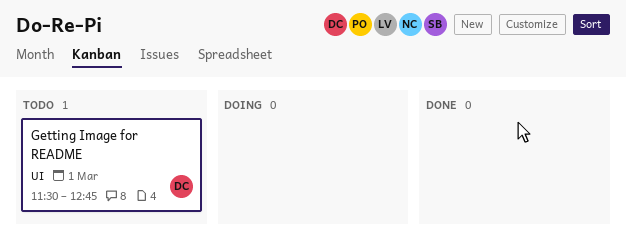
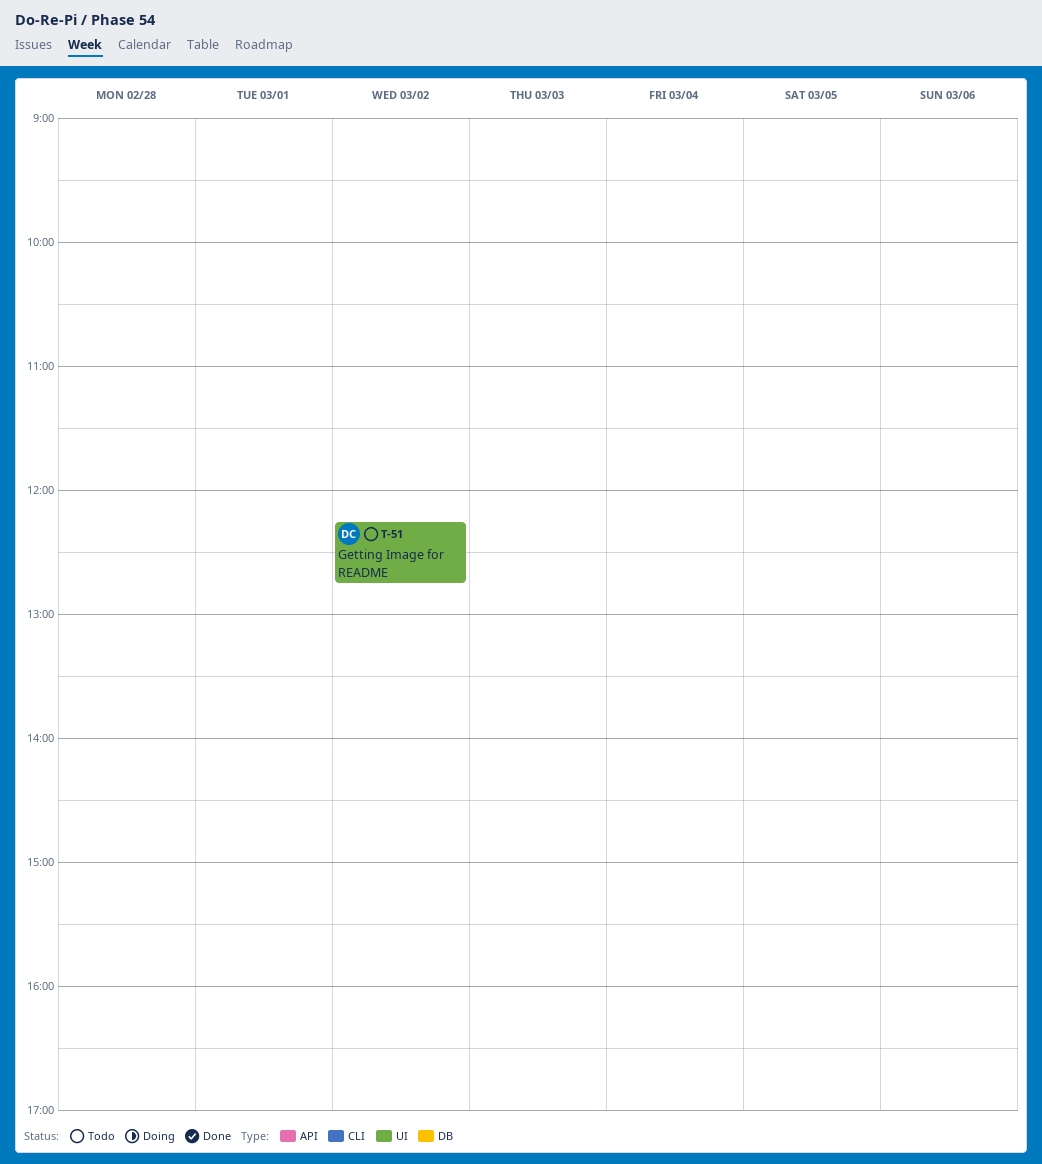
Getting Image for README, day: Mar 1 -> Mar 2
Getting Image for README, begins: 11:30 -> 12:15

